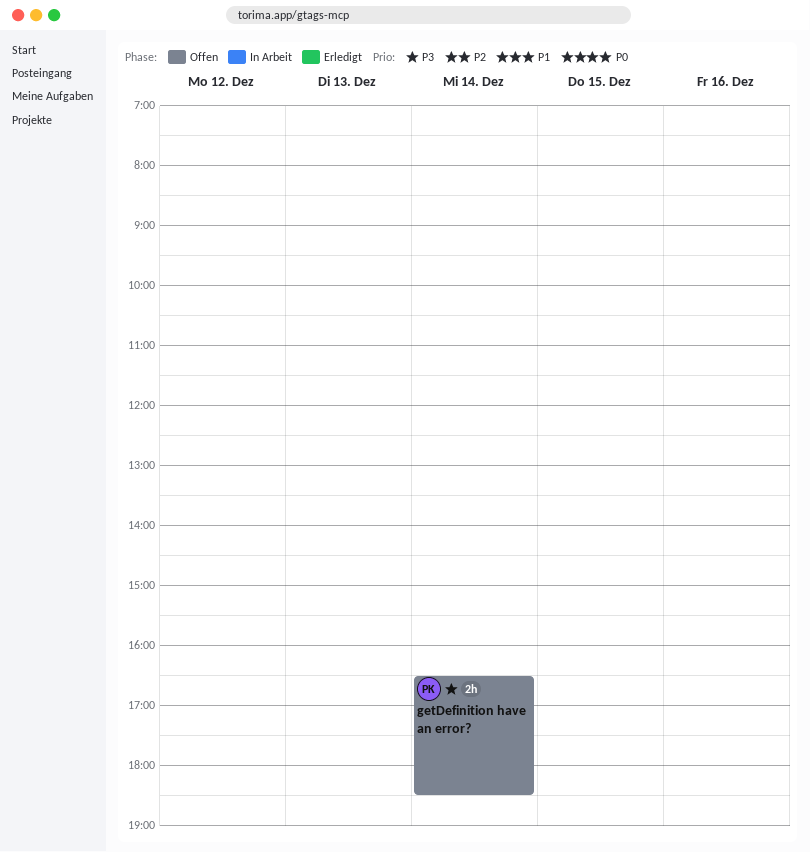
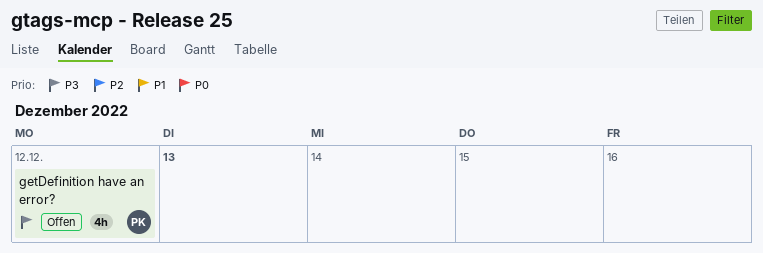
getDefinition have an error?, estimate: 2h -> 4h
getDefinition have an error?, day: Dec 14 -> Dec 12

